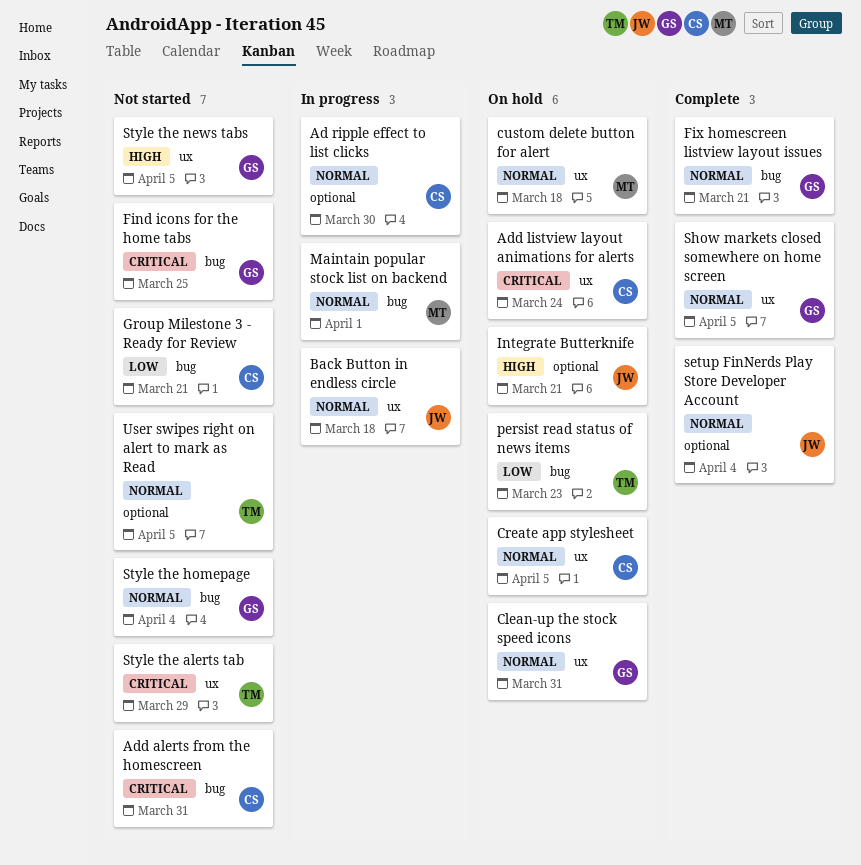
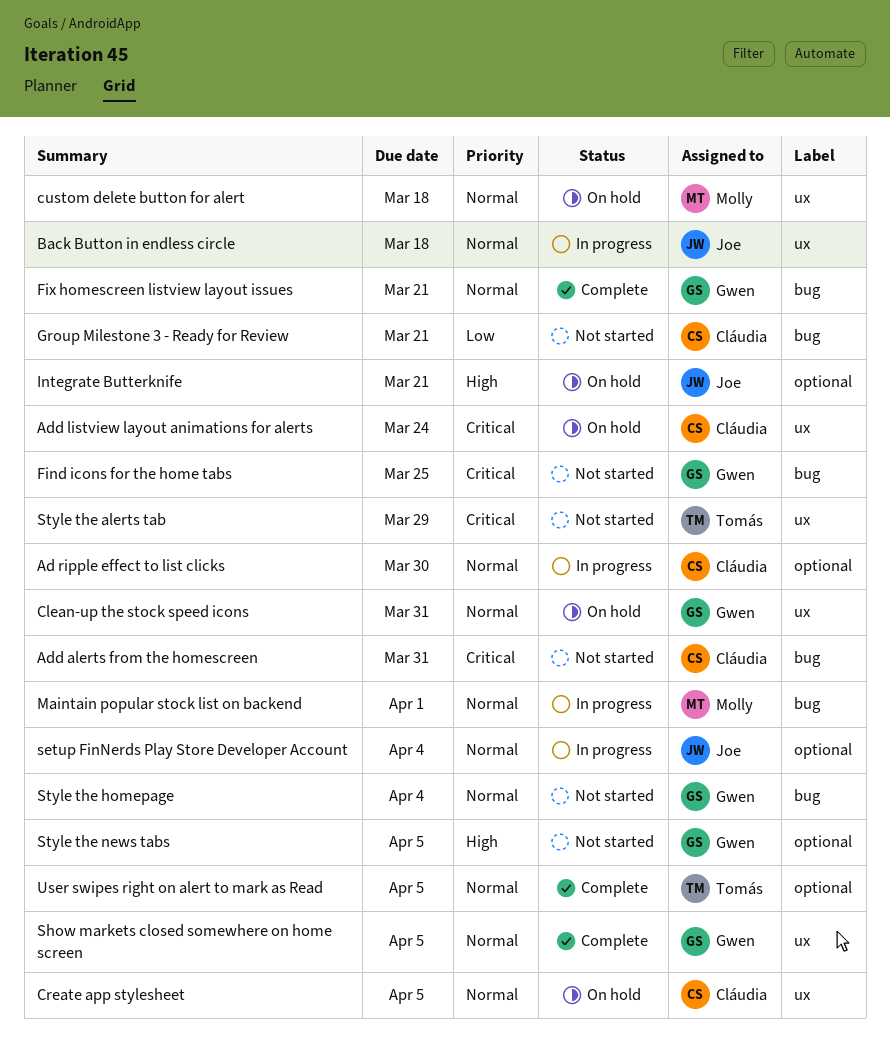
persist read status of news items: present -> none
setup FinNerds Play Store Developer Account, status: Complete -> In progress
Style the news tabs, label: ux -> optional
User swipes right on alert to mark as Read, status: Not started -> Complete

